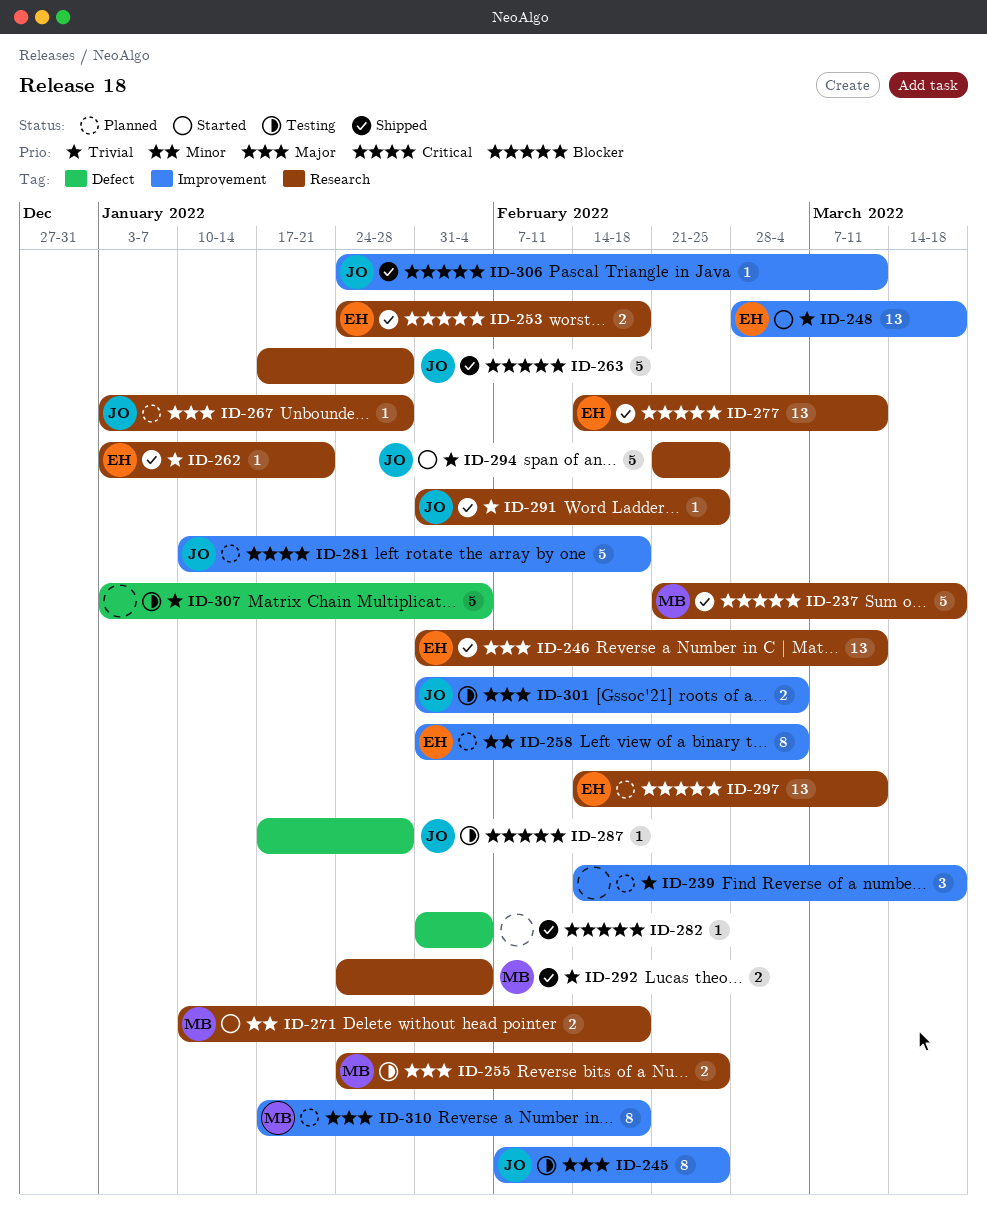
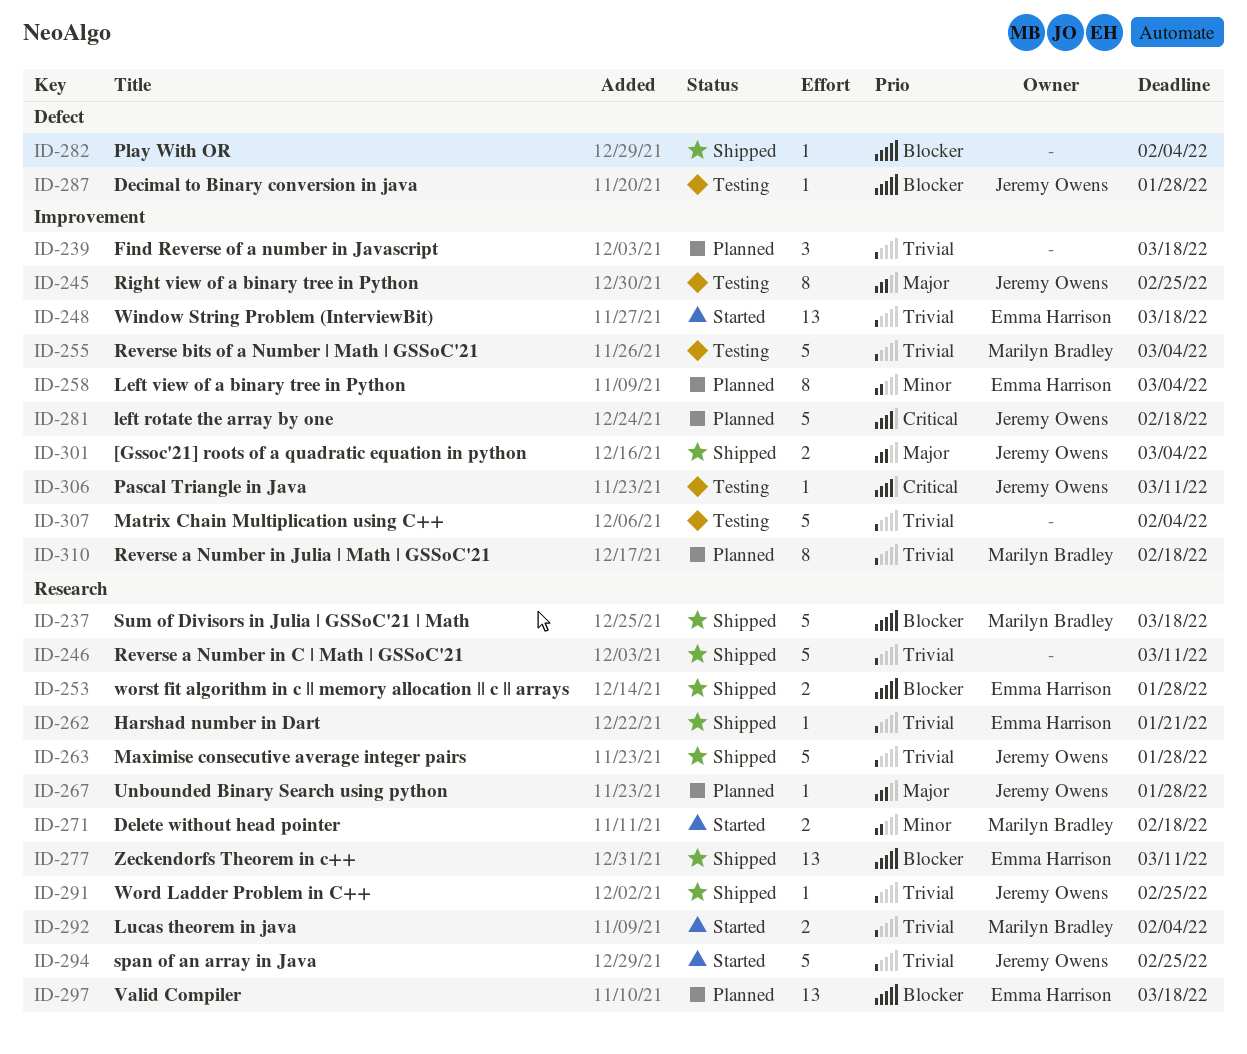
ID-246, owner: Emma Harrison -> none
ID-246, priority: Major -> Trivial
ID-246, estimate: 13 -> 5
ID-253, due: Feb 18 -> Jan 28
ID-255, priority: Major -> Trivial
ID-255, label: Research -> Improvement
ID-255, estimate: 2 -> 5
ID-255, due: Feb 25 -> Mar 4
ID-263, priority: Blocker -> Trivial
ID-292, status: Shipped -> Started
ID-297, due: Mar 11 -> Mar 18
ID-301, status: Testing -> Shipped
ID-306, status: Shipped -> Testing
ID-306, priority: Blocker -> Critical
ID-307, label: Defect -> Improvement
ID-310, priority: Major -> Trivial

